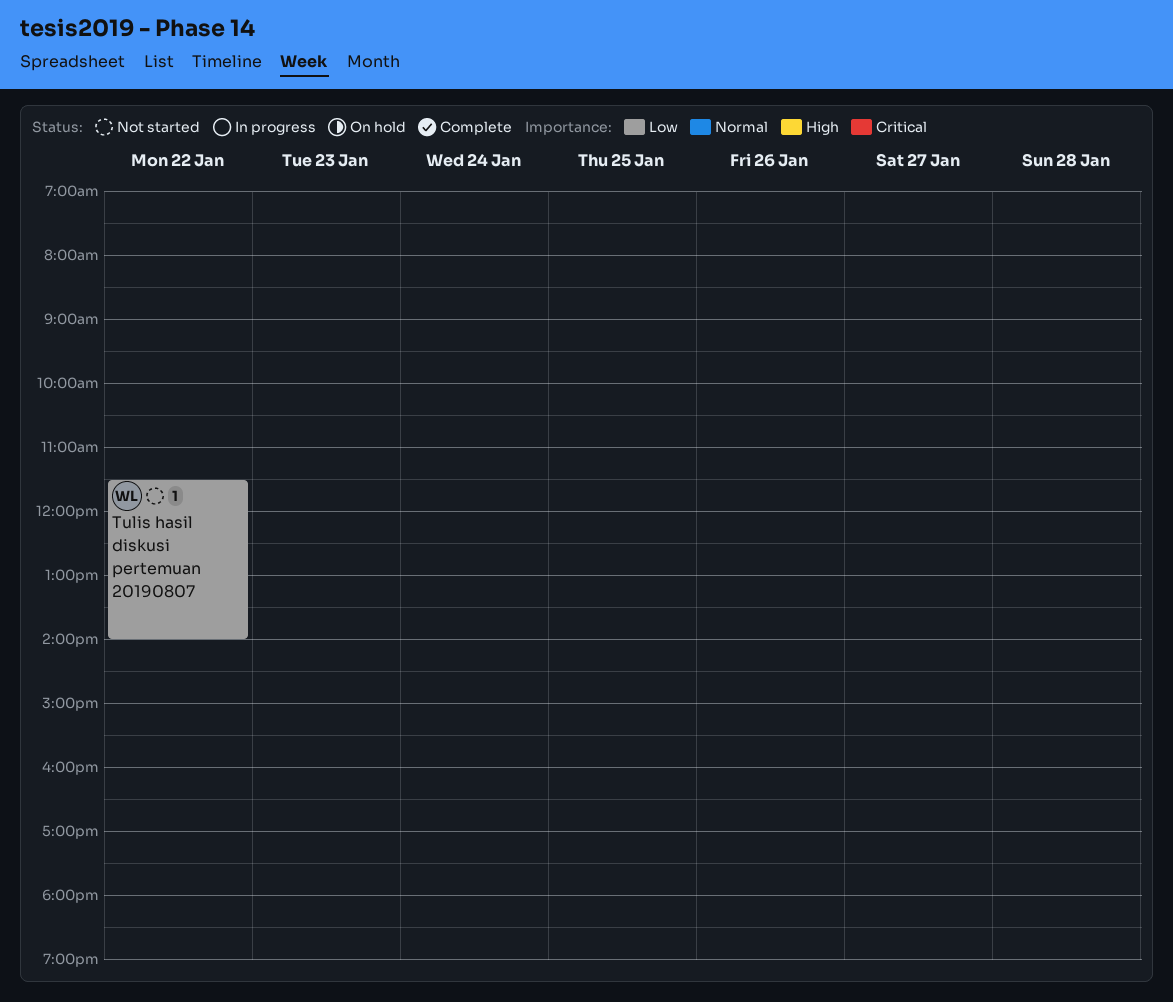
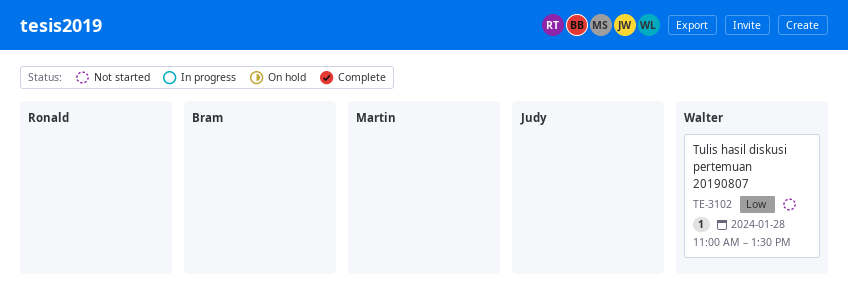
Tulis hasil diskusi pertemuan 20190807, day: Jan 22 -> Jan 28
Tulis hasil diskusi pertemuan 20190807, begins: 11:30 -> 11:00
Tulis hasil diskusi pertemuan 20190807, ends: 14:00 -> 13:30

